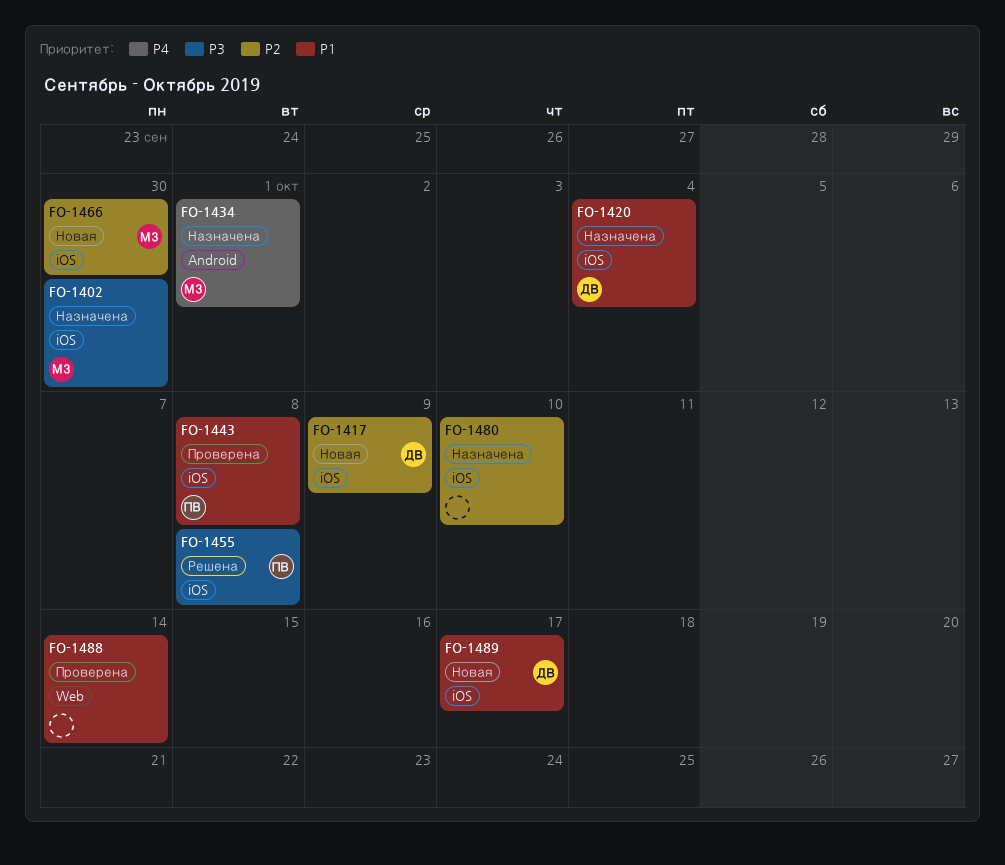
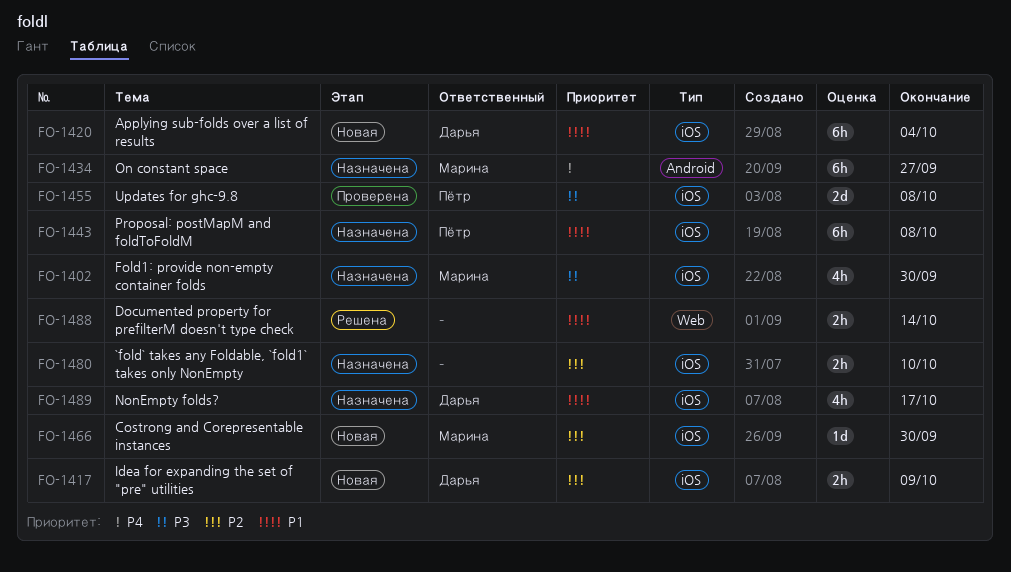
FO-1420, status: Назначена -> Новая
FO-1434, due: Oct 1 -> Sep 27
FO-1443, status: Проверена -> Назначена
FO-1455, status: Решена -> Проверена
FO-1488, status: Проверена -> Решена
FO-1489, status: Новая -> Назначена

